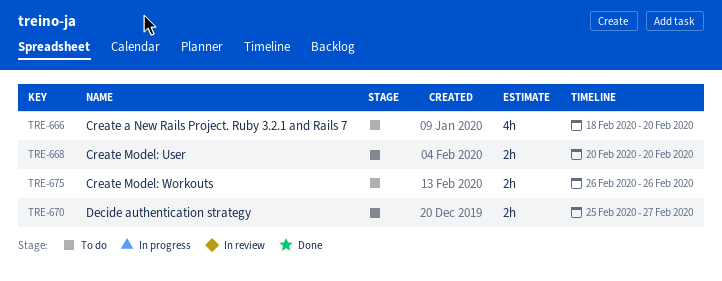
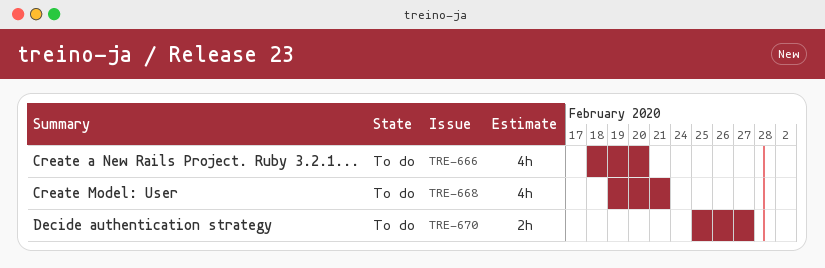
TRE-668, estimate: 2h -> 4h
TRE-668, start: Feb 20 -> Feb 19
TRE-668, due: Feb 20 -> Feb 21
TRE-675: present -> none

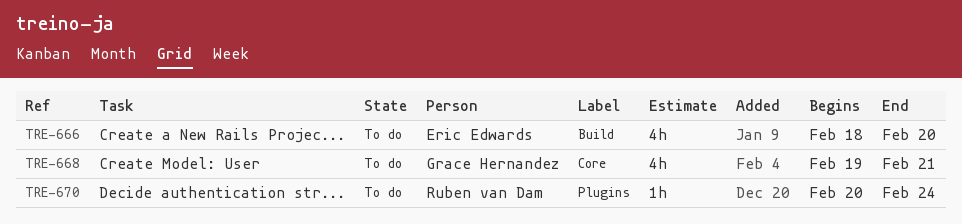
TRE-670, estimate: 2h -> 1h
TRE-670, start: Feb 25 -> Feb 20
TRE-670, due: Feb 27 -> Feb 24

